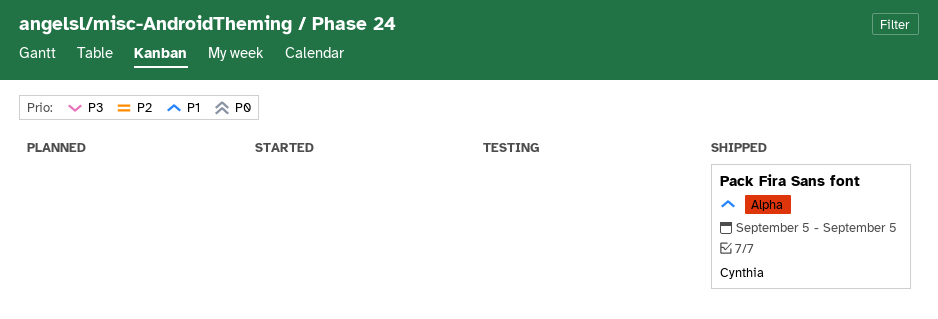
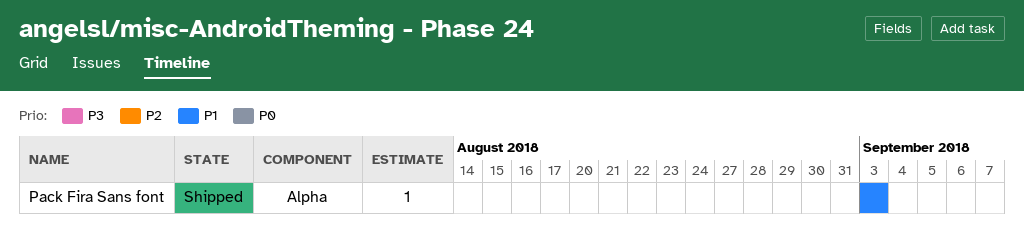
Pack Fira Sans font, start: Sep 5 -> Sep 3
Pack Fira Sans font, due: Sep 5 -> Sep 3

